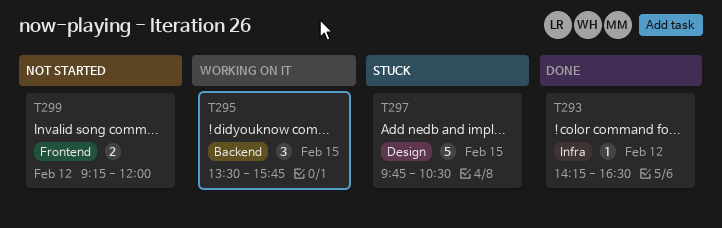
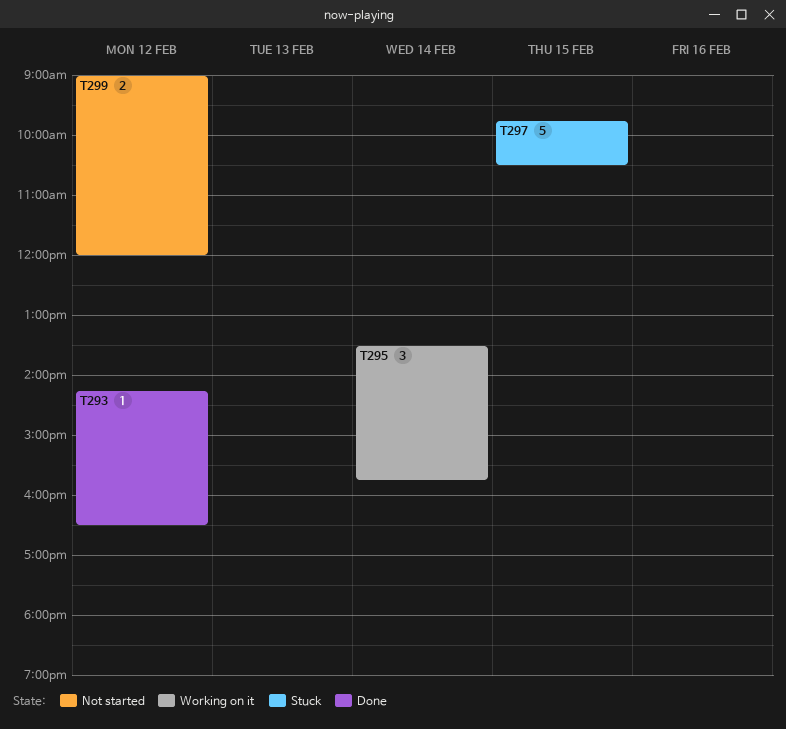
T295, day: Feb 15 -> Feb 14
T299, begins: 09:15 -> 09:00

